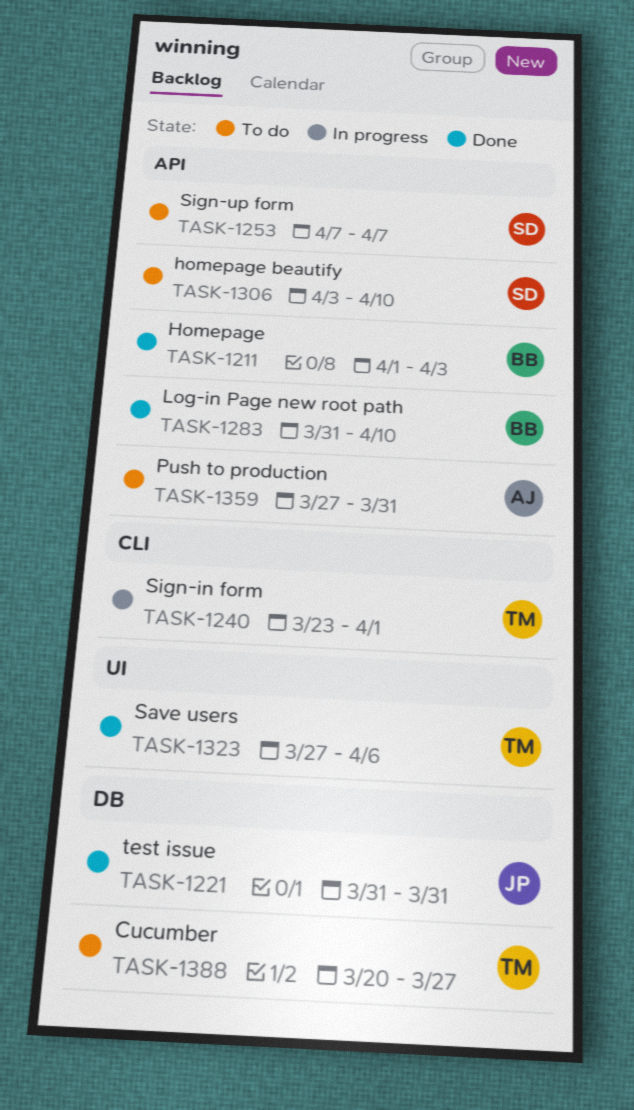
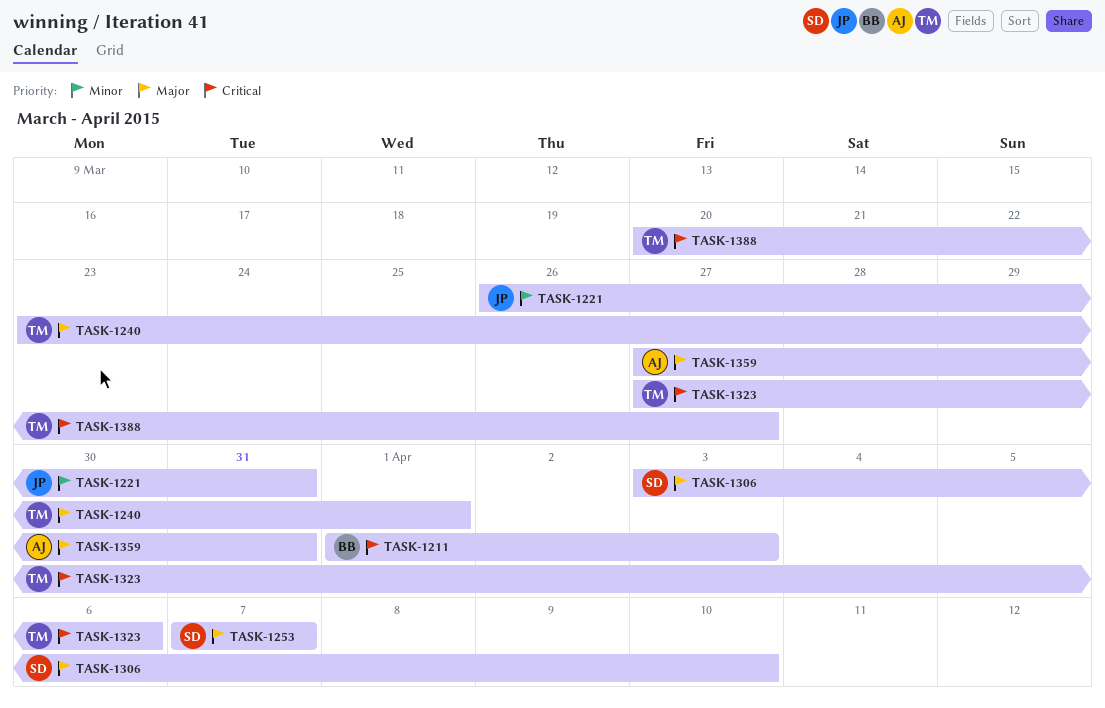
TASK-1221, start: Mar 31 -> Mar 26
TASK-1283: present -> none

